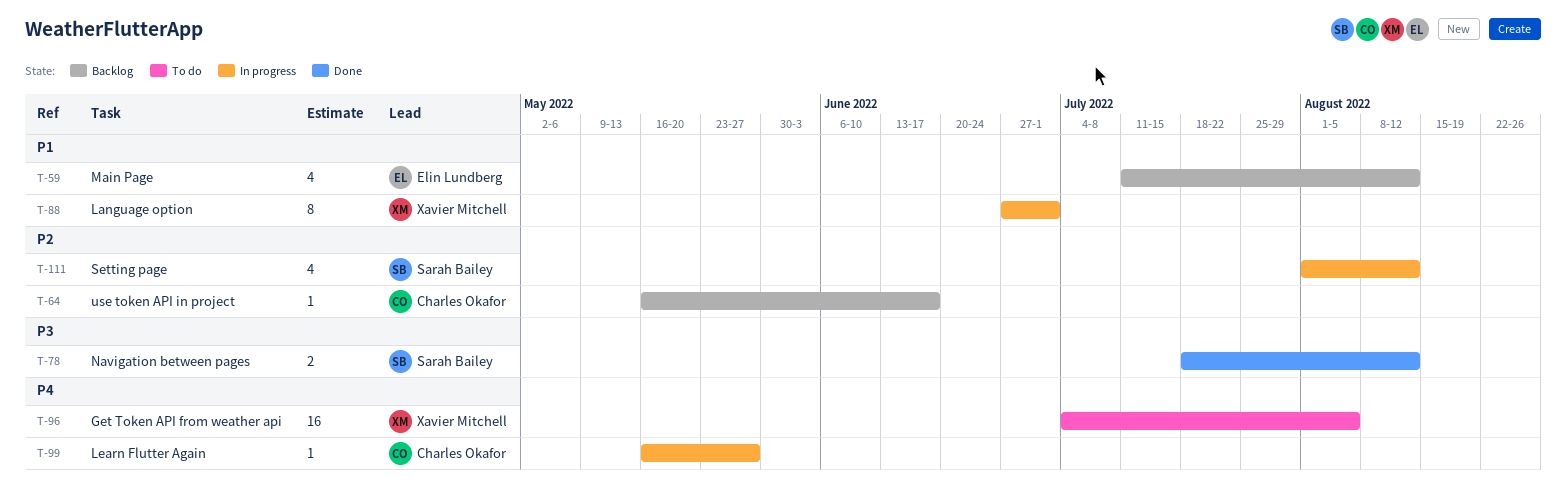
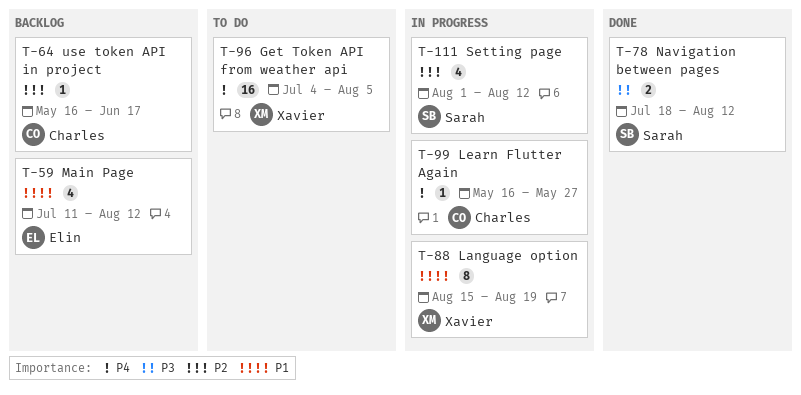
T-88, start: Jun 27 -> Aug 15
T-88, due: Jul 1 -> Aug 19

